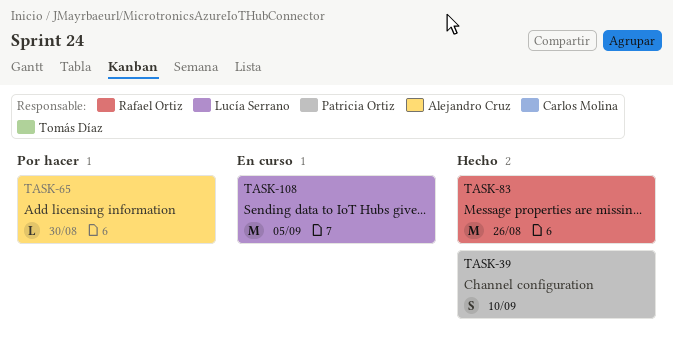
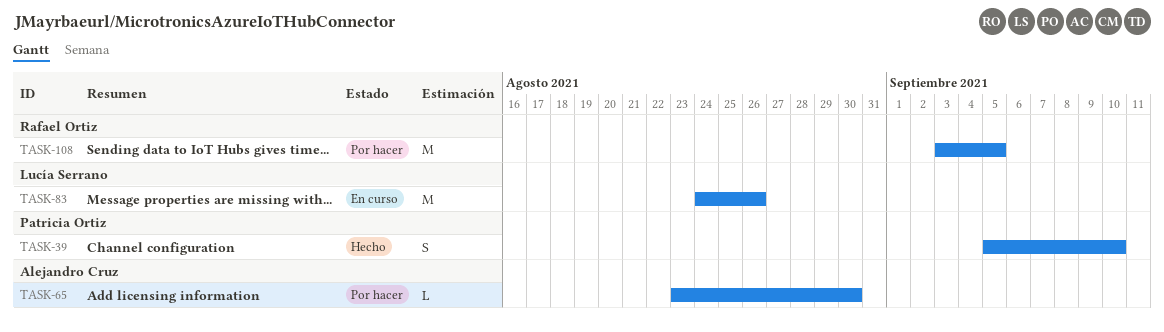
TASK-83, status: Hecho -> En curso
TASK-83, owner: Rafael Ortiz -> Lucía Serrano
TASK-108, status: En curso -> Por hacer
TASK-108, owner: Lucía Serrano -> Rafael Ortiz

